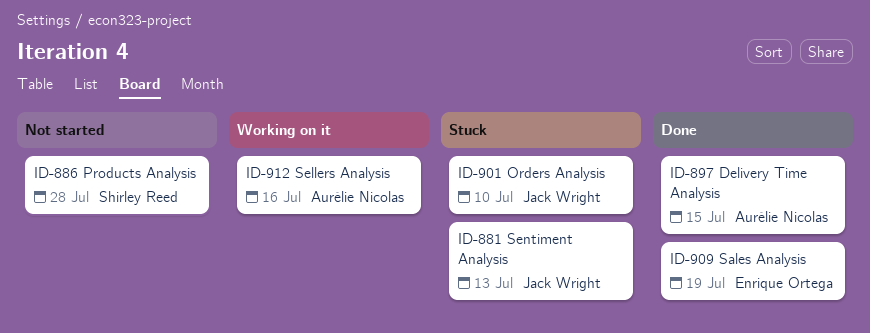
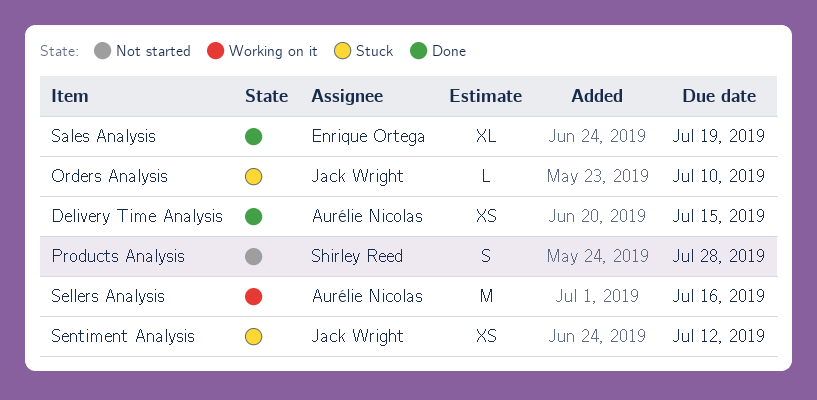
Sentiment Analysis, due: Jul 13 -> Jul 12

